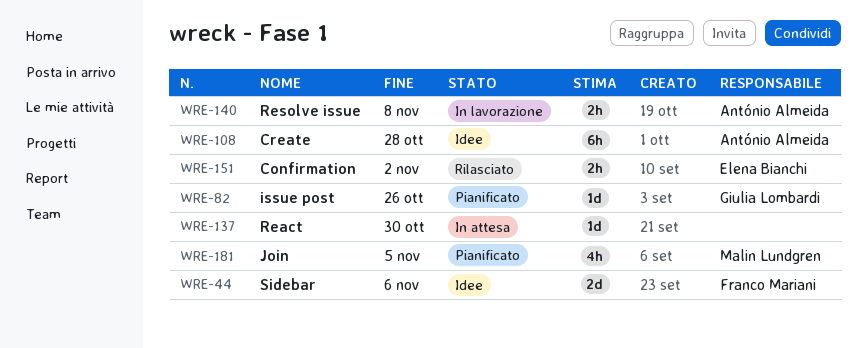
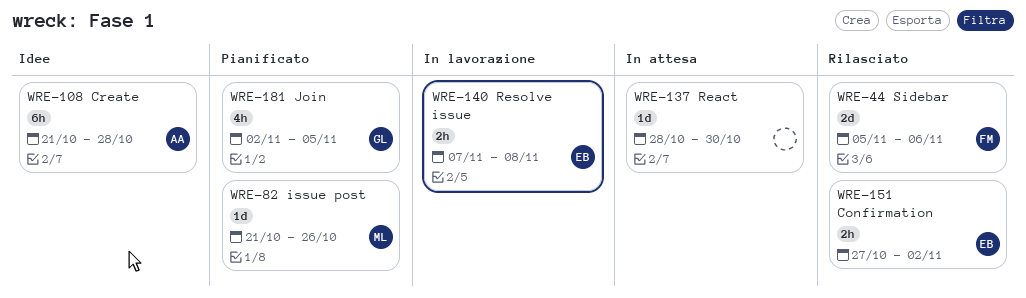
WRE-44, status: Idee -> Rilasciato
WRE-82, owner: Giulia Lombardi -> Malin Lundgren
WRE-140, owner: António Almeida -> Elena Bianchi
WRE-181, owner: Malin Lundgren -> Giulia Lombardi

